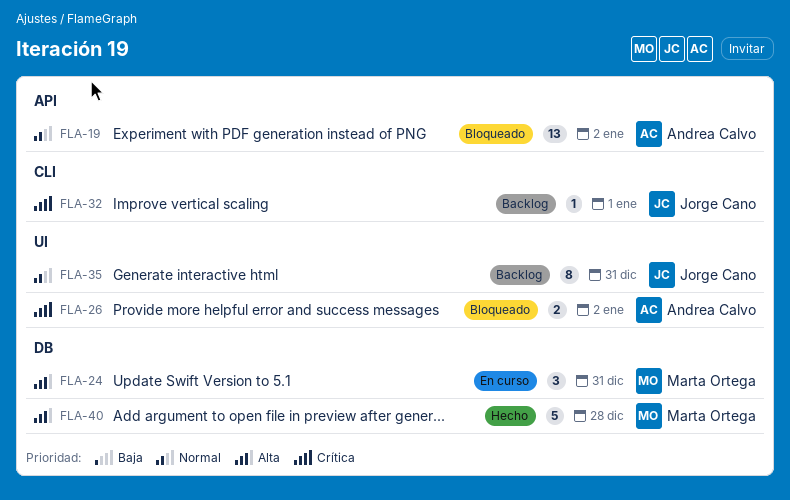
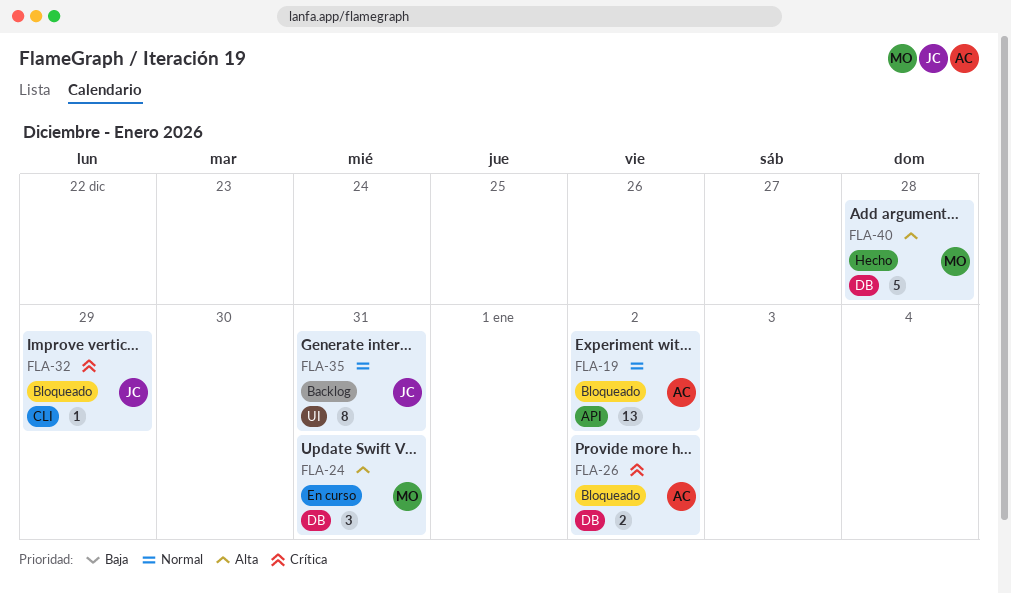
FLA-26, label: UI -> DB
FLA-32, status: Backlog -> Bloqueado
FLA-32, due: Jan 1 -> Dec 29

